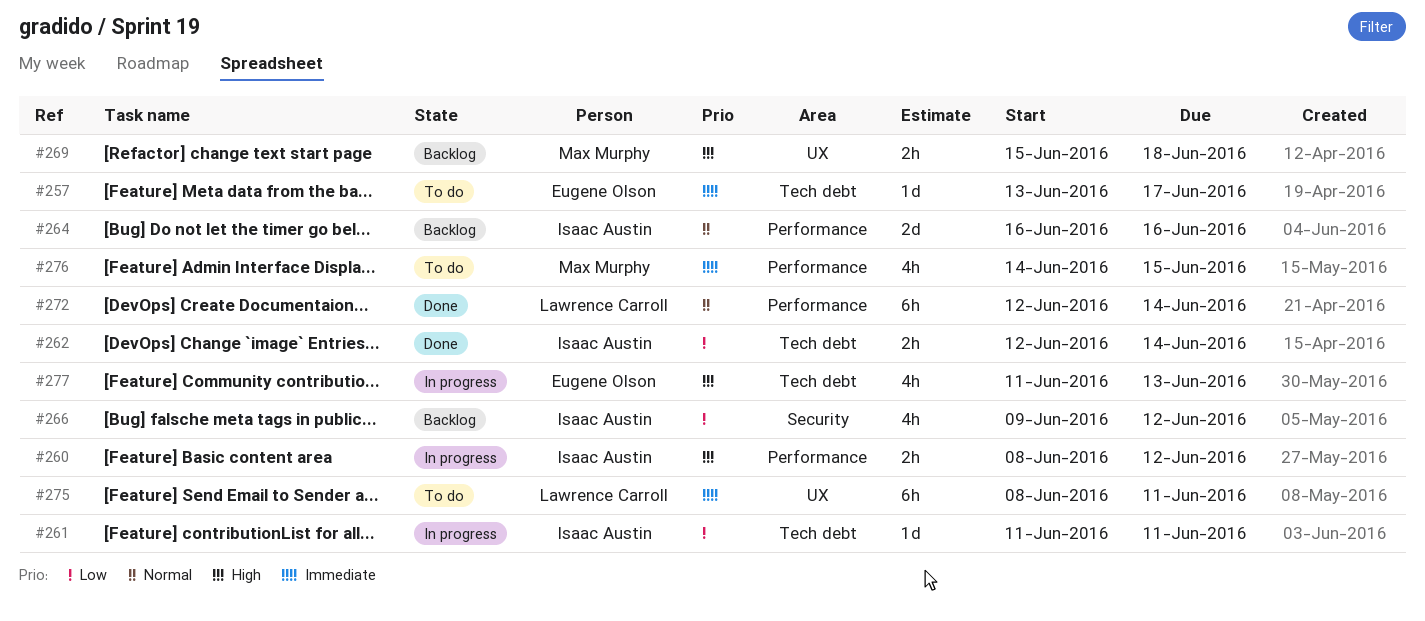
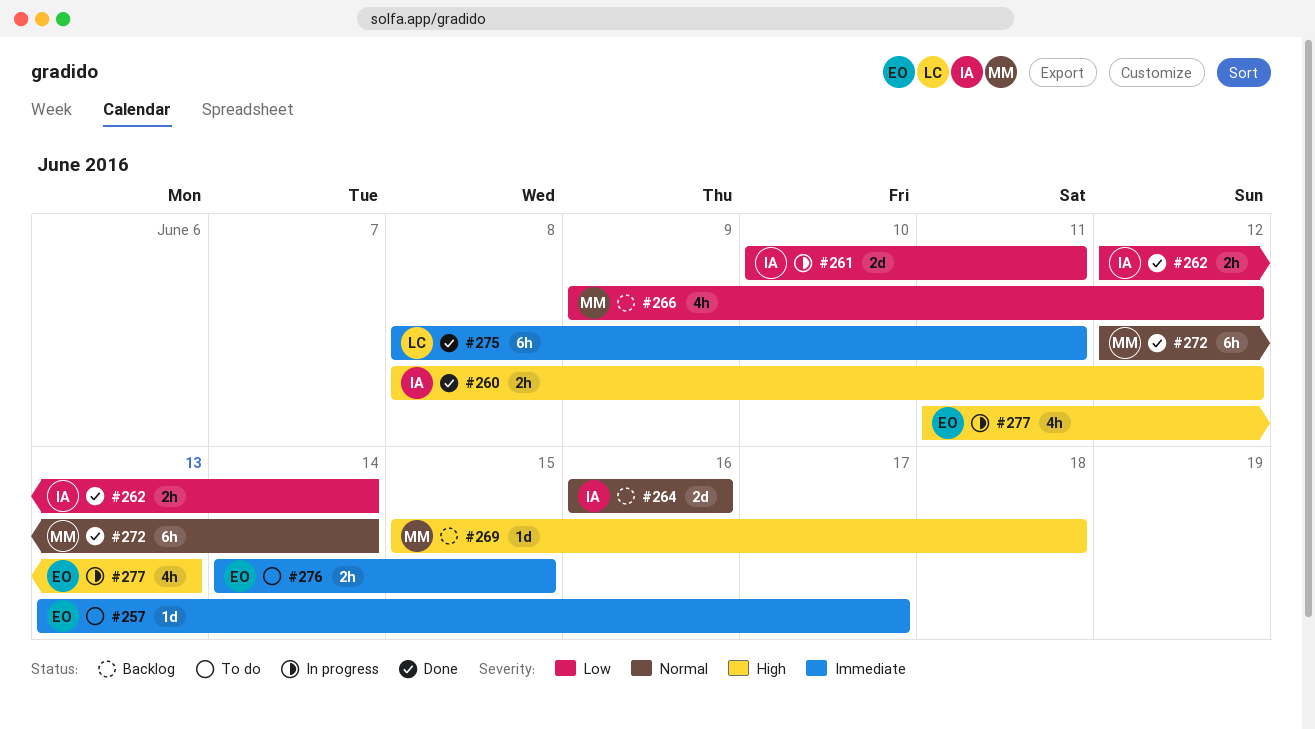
#260, status: In progress -> Done
#261, estimate: 1d -> 2d
#261, start: Jun 11 -> Jun 10
#266, owner: Isaac Austin -> Max Murphy
#269, estimate: 2h -> 1d
#272, owner: Lawrence Carroll -> Max Murphy
#275, status: To do -> Done
#276, owner: Max Murphy -> Eugene Olson
#276, estimate: 4h -> 2h

